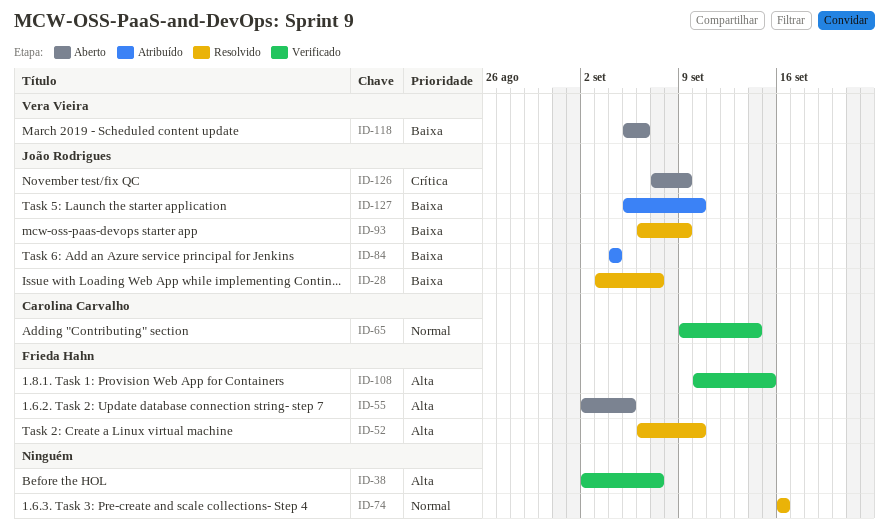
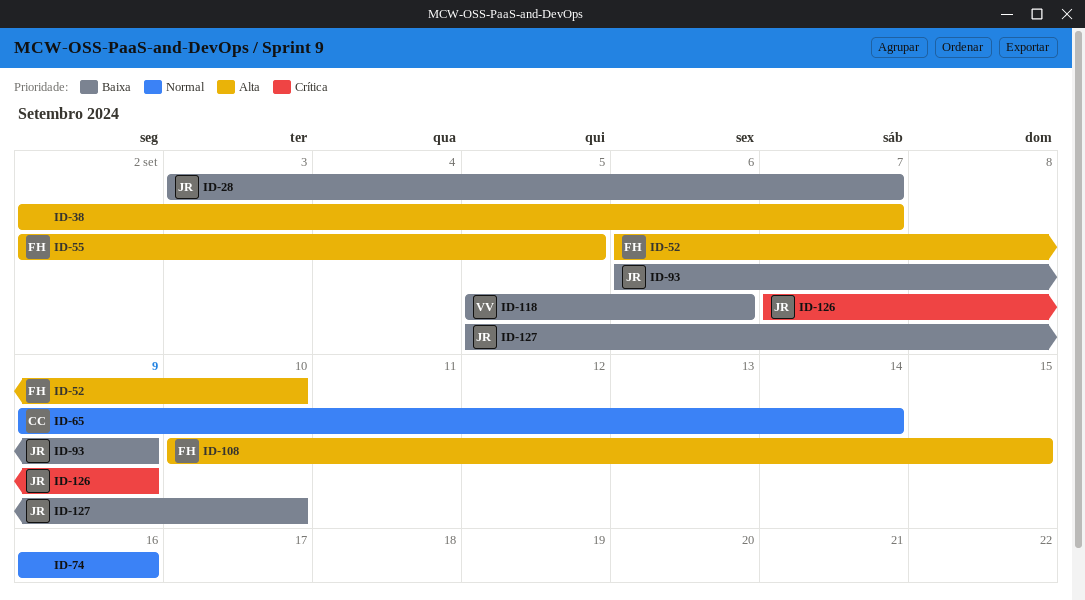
ID-84: present -> none

